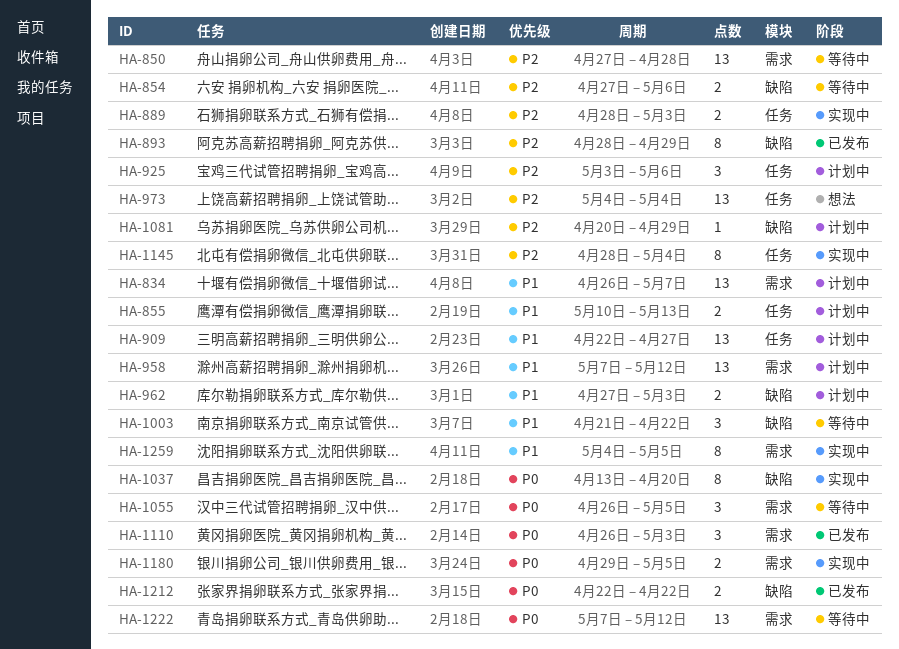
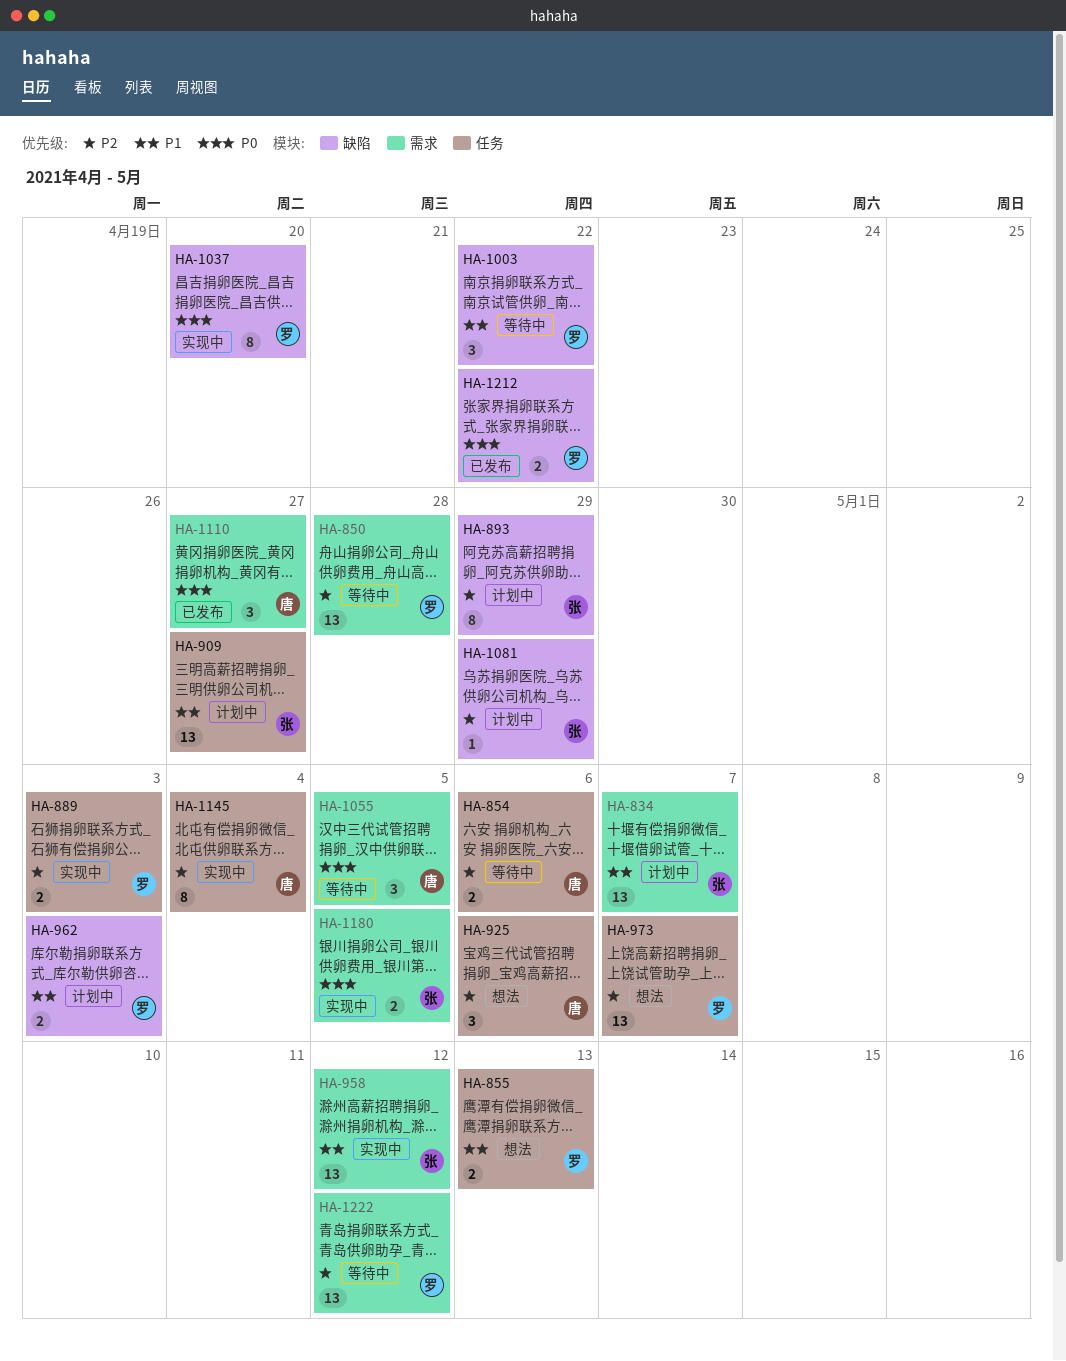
HA-854, label: 缺陷 -> 任务
HA-855, status: 计划中 -> 想法
HA-893, status: 已发布 -> 计划中
HA-925, status: 计划中 -> 想法
HA-958, status: 计划中 -> 实现中
HA-973, due: May 4 -> May 7
HA-1110, due: May 3 -> Apr 27
HA-1222, priority: P0 -> P2
HA-1259: present -> none

